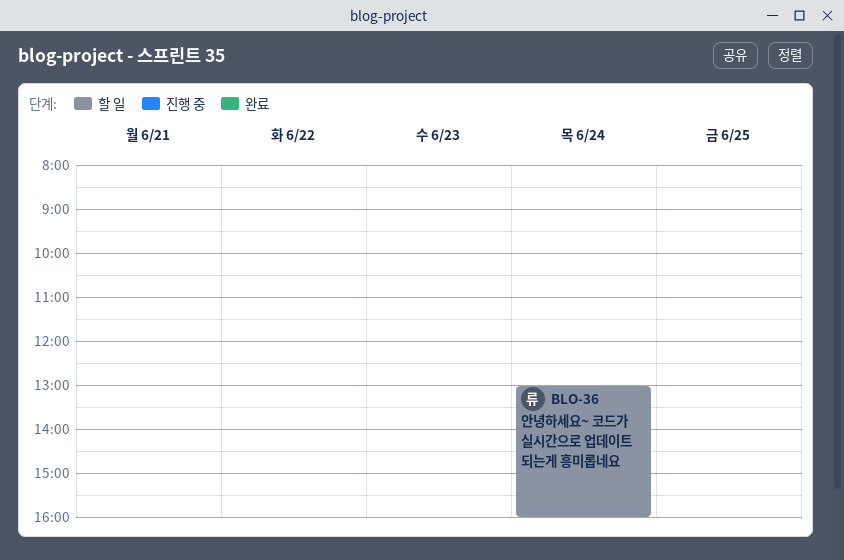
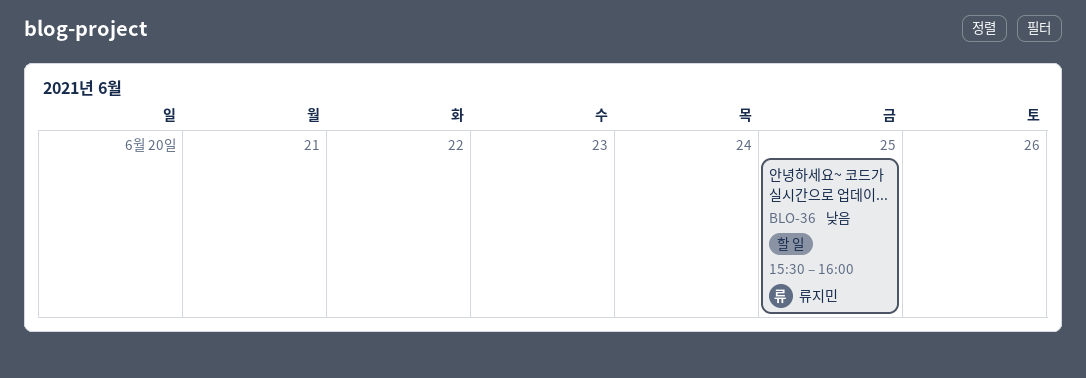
BLO-36, day: Jun 24 -> Jun 25
BLO-36, begins: 13:00 -> 15:30

